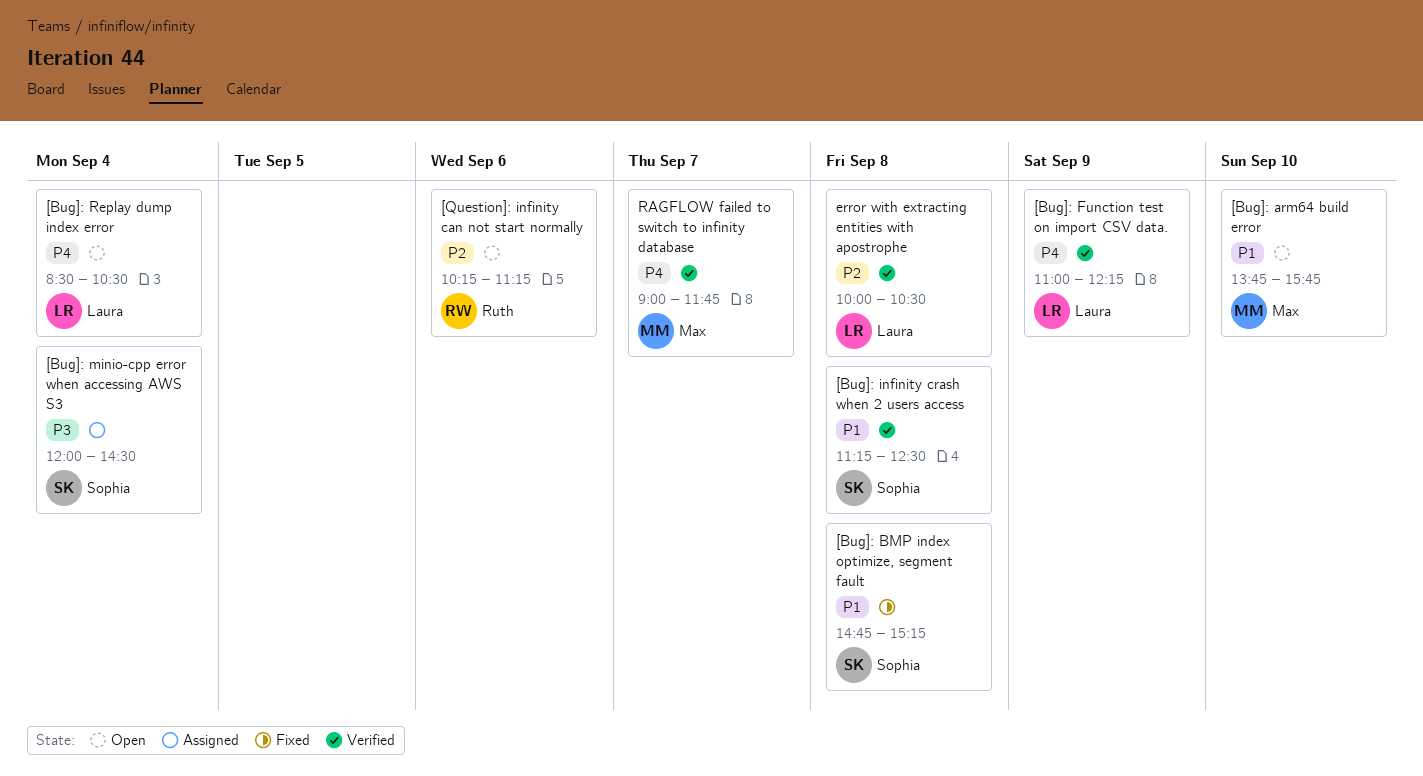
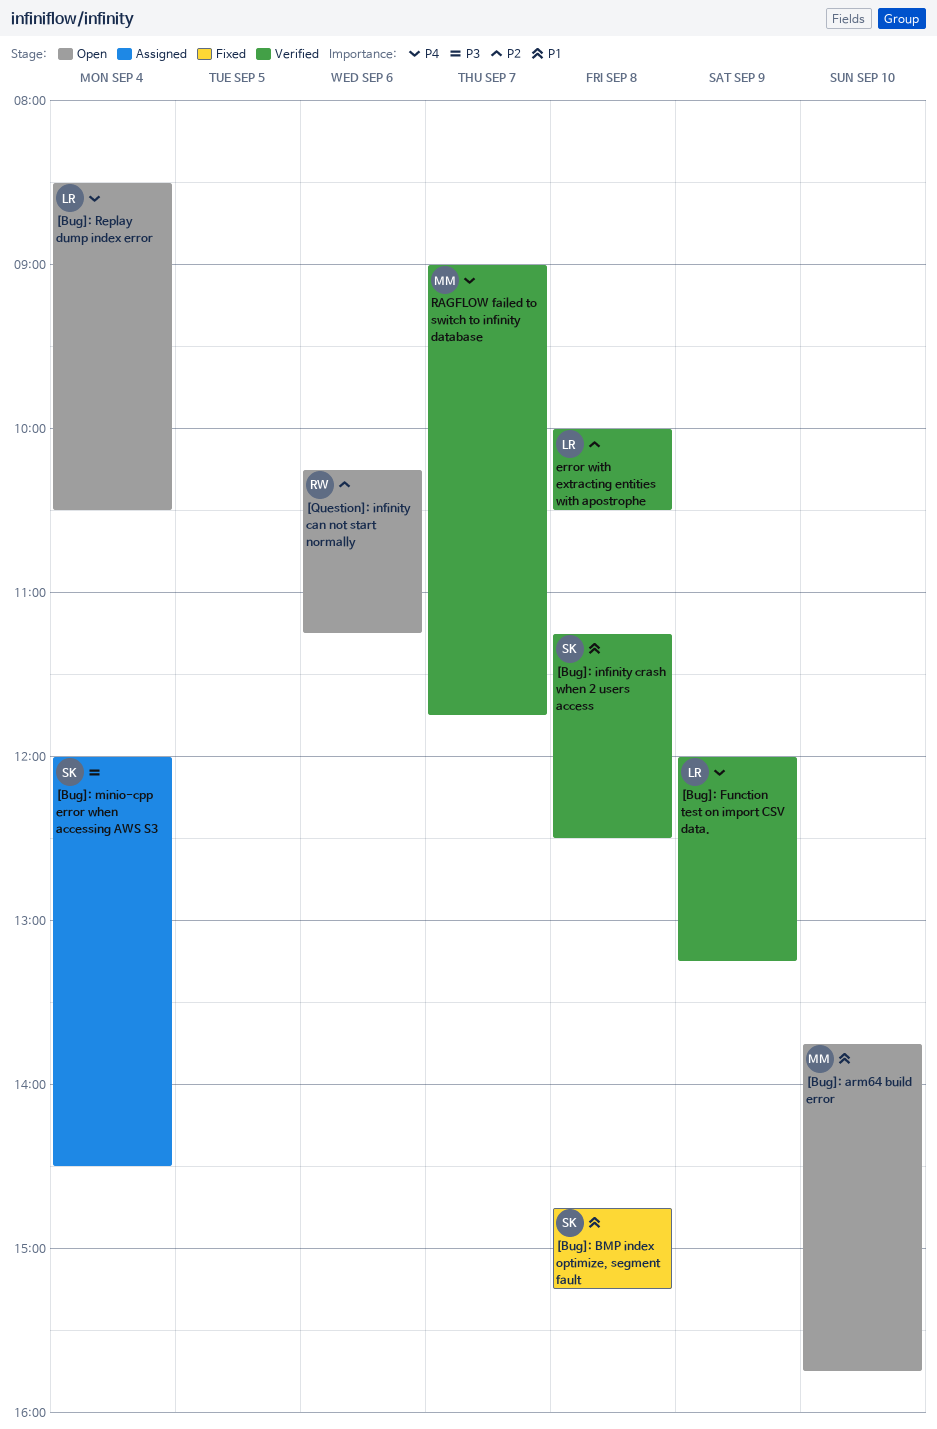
[Bug]: Function test on import CSV data., begins: 11:00 -> 12:00
[Bug]: Function test on import CSV data., ends: 12:15 -> 13:15

